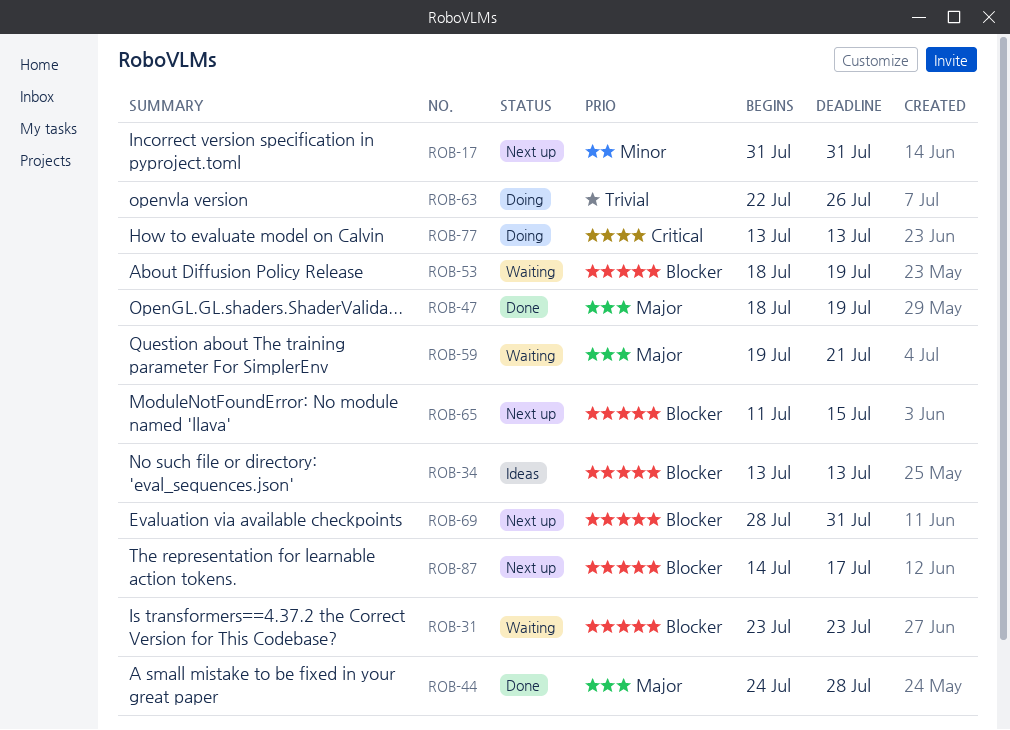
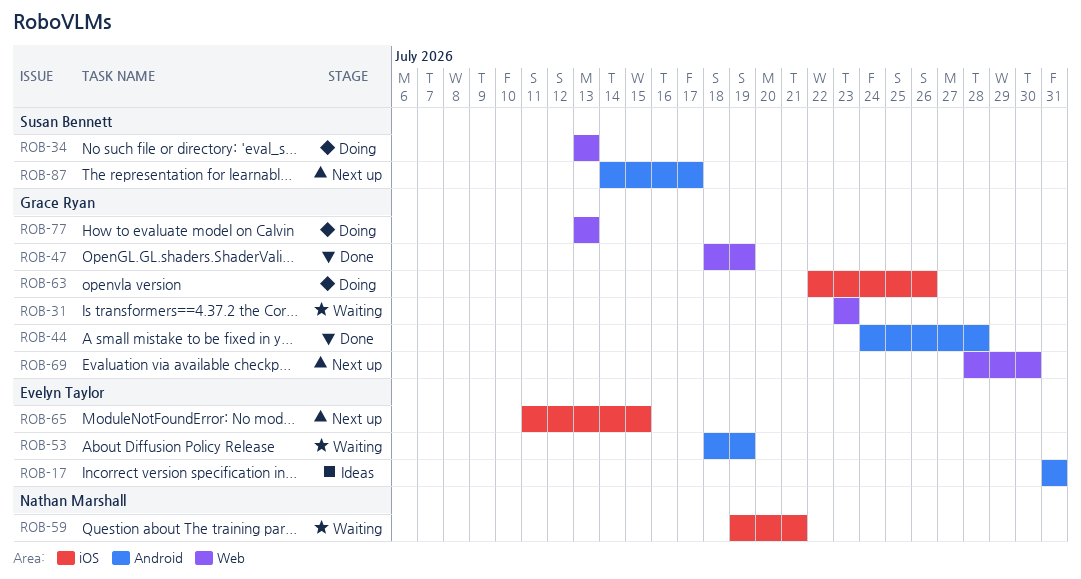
ROB-17, status: Next up -> Ideas
ROB-34, status: Ideas -> Doing
ROB-69, due: Jul 31 -> Jul 30

